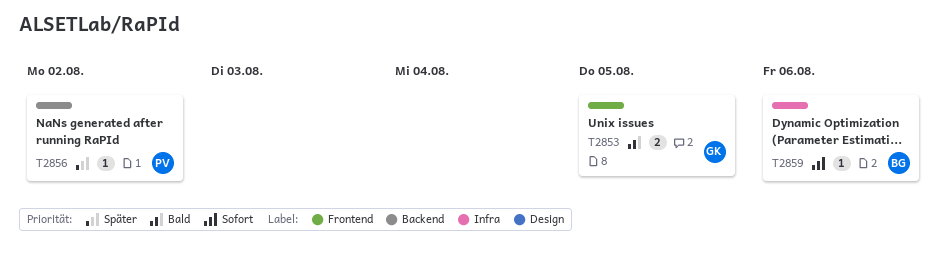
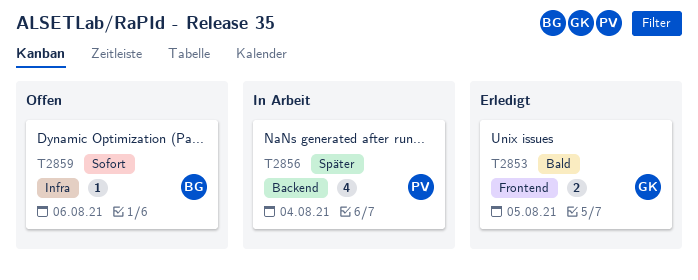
T2856, estimate: 1 -> 4
T2856, due: Aug 2 -> Aug 4

